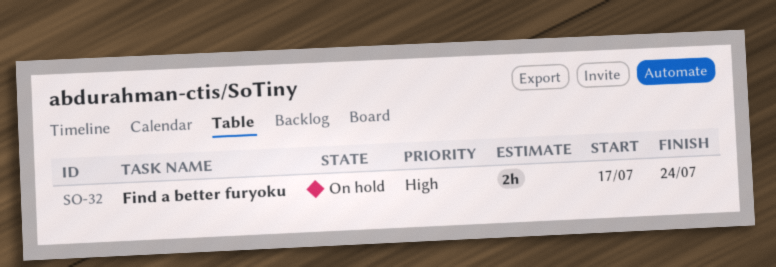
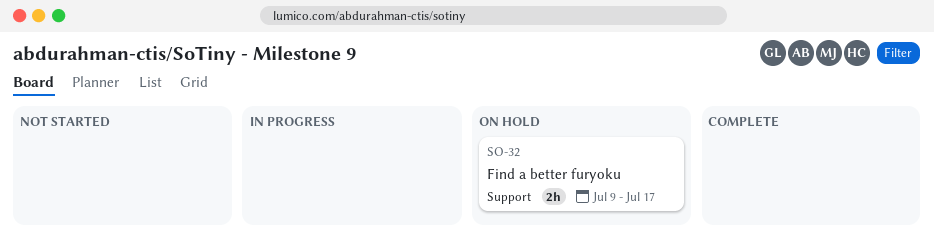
SO-32, start: Jul 17 -> Jul 9
SO-32, due: Jul 24 -> Jul 17

